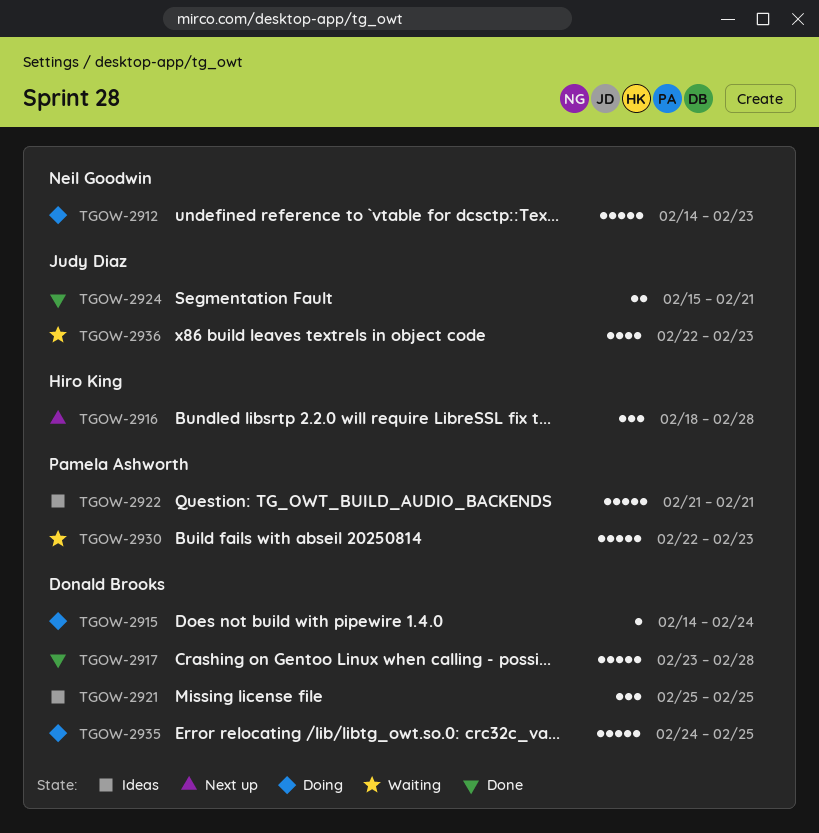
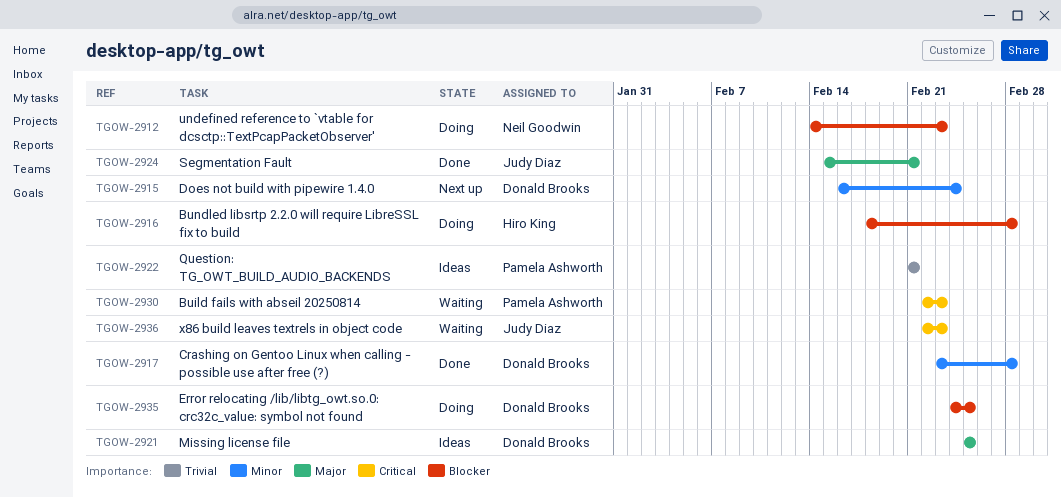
TGOW-2915, status: Doing -> Next up
TGOW-2915, start: Feb 14 -> Feb 16
TGOW-2916, status: Next up -> Doing

